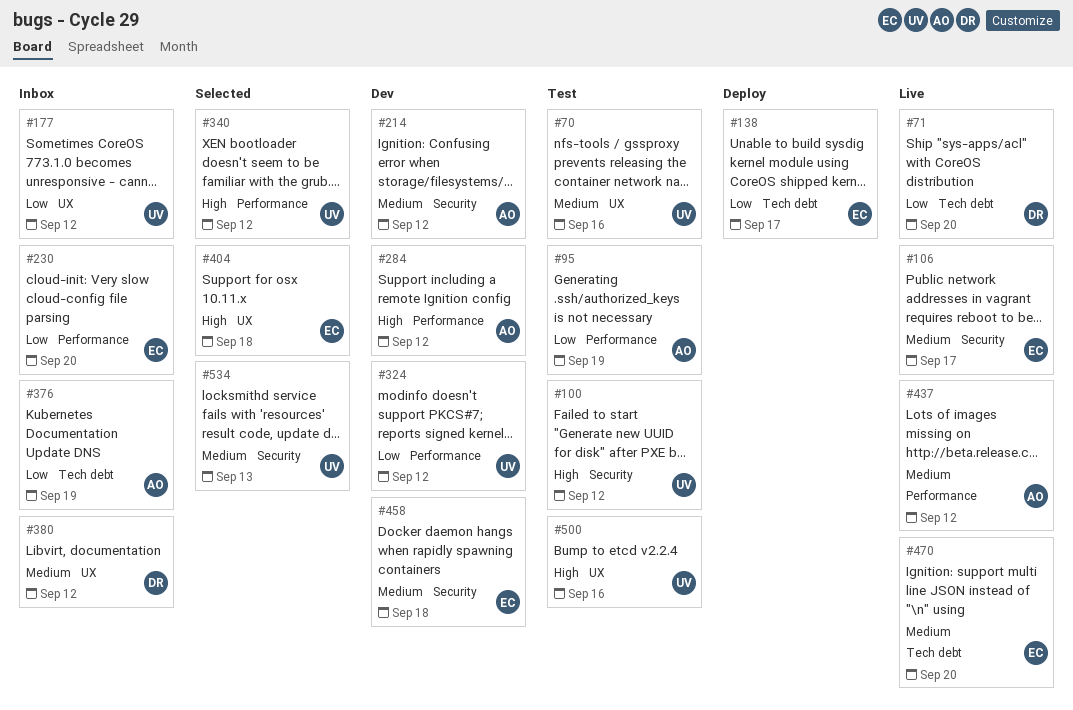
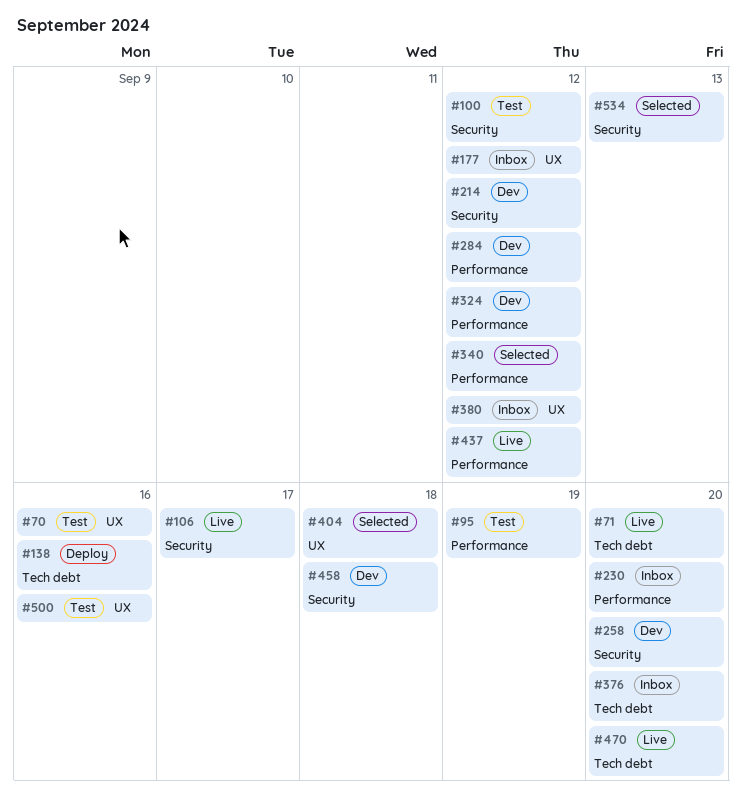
#138, due: Sep 17 -> Sep 16
#258: none -> present
#376, due: Sep 19 -> Sep 20

